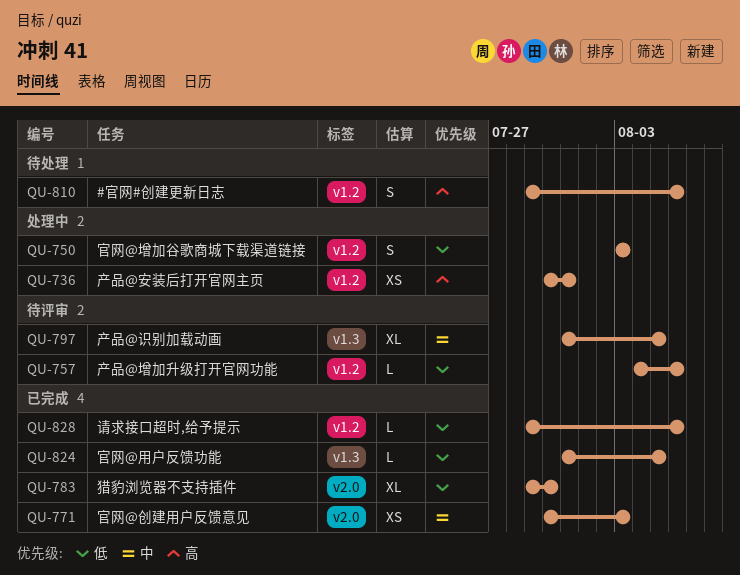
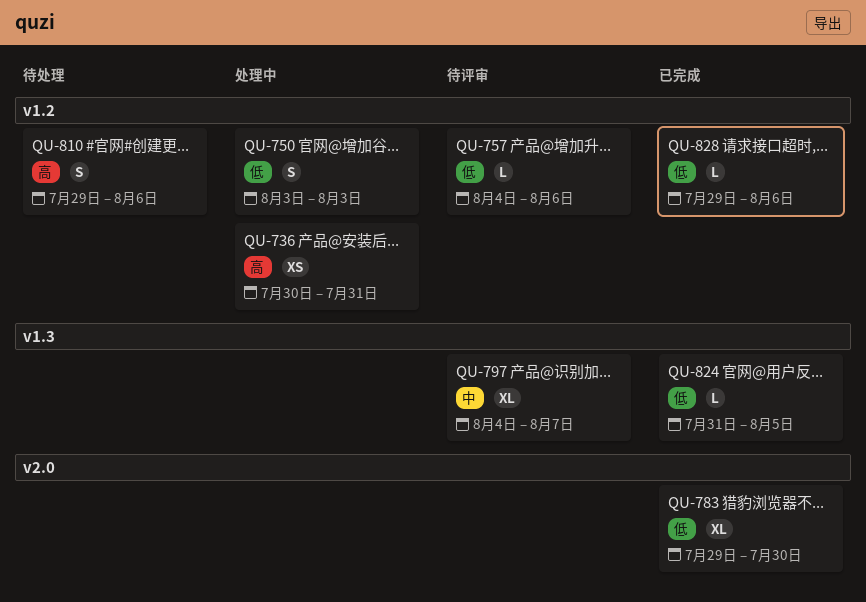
QU-771: present -> none
QU-797, start: Jul 31 -> Aug 4
QU-797, due: Aug 5 -> Aug 7

